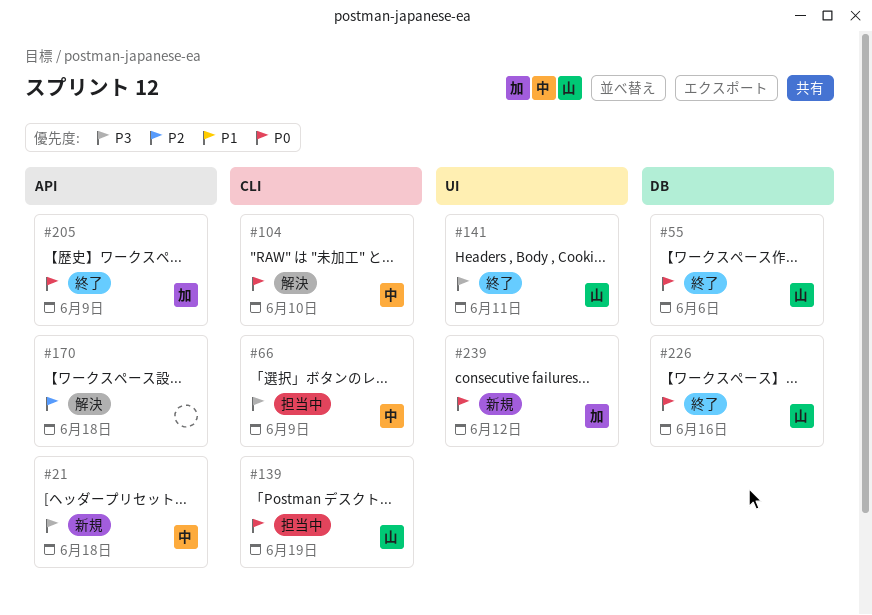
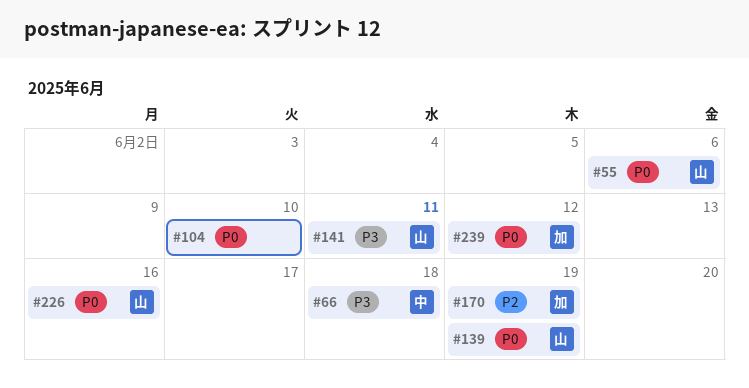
#21: present -> none
#66, due: Jun 9 -> Jun 18
#104, owner: 中 -> none
#170, owner: none -> 加
#170, due: Jun 18 -> Jun 19
#205: present -> none

